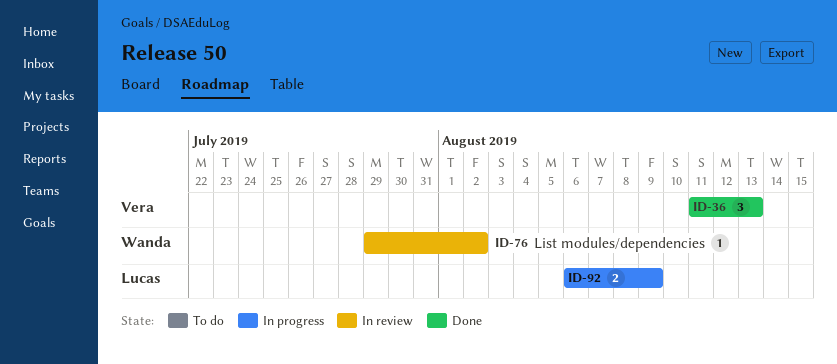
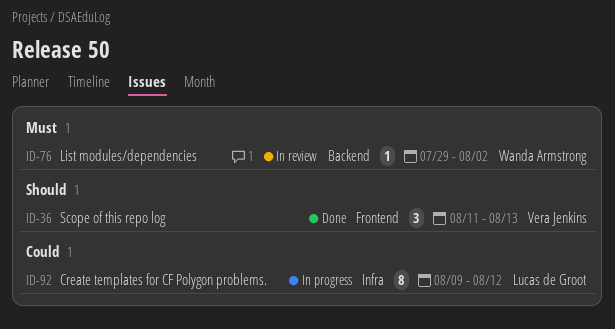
ID-92, estimate: 2 -> 8
ID-92, start: Aug 6 -> Aug 9
ID-92, due: Aug 9 -> Aug 12

